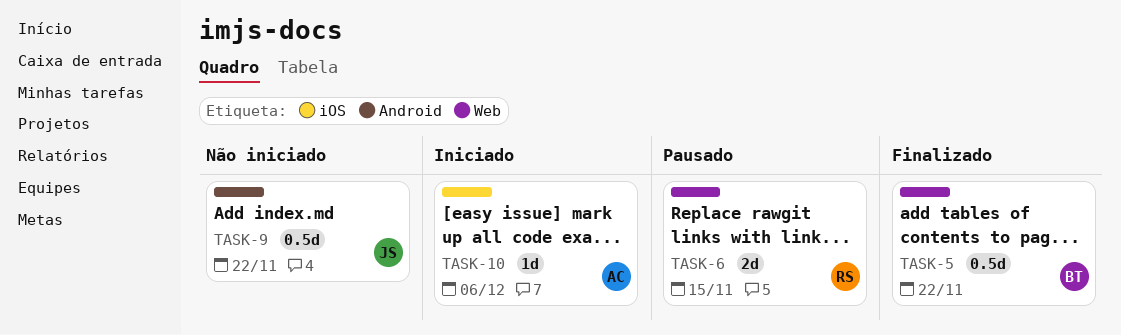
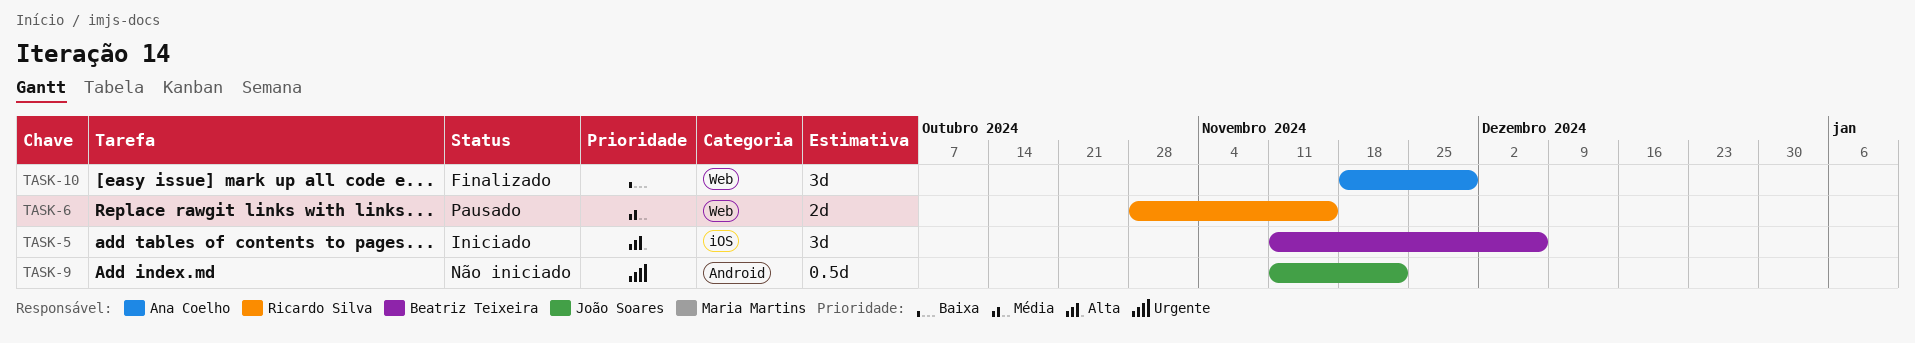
TASK-5, status: Finalizado -> Iniciado
TASK-5, label: Web -> iOS
TASK-5, estimate: 0.5d -> 3d
TASK-5, due: Nov 22 -> Dec 6
TASK-10, status: Iniciado -> Finalizado
TASK-10, label: iOS -> Web
TASK-10, estimate: 1d -> 3d
TASK-10, due: Dec 6 -> Nov 29

